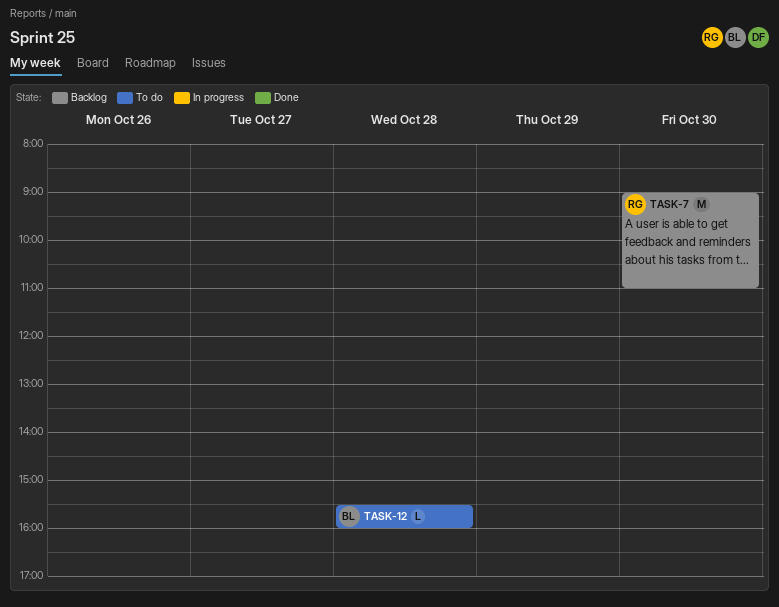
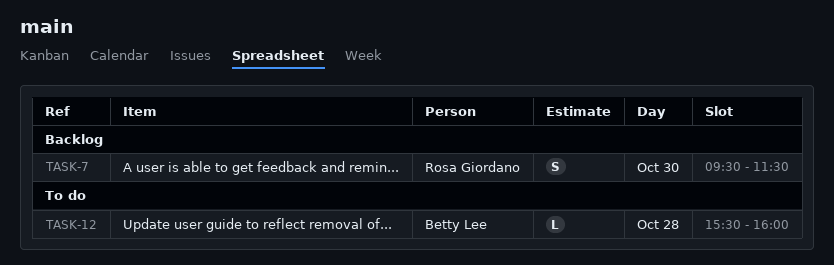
TASK-7, estimate: M -> S
TASK-7, begins: 09:00 -> 09:30
TASK-7, ends: 11:00 -> 11:30

